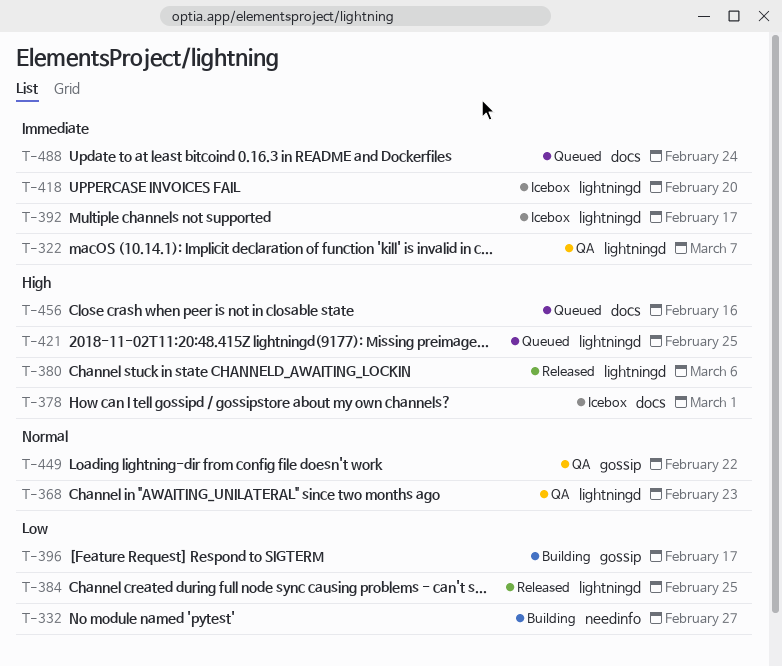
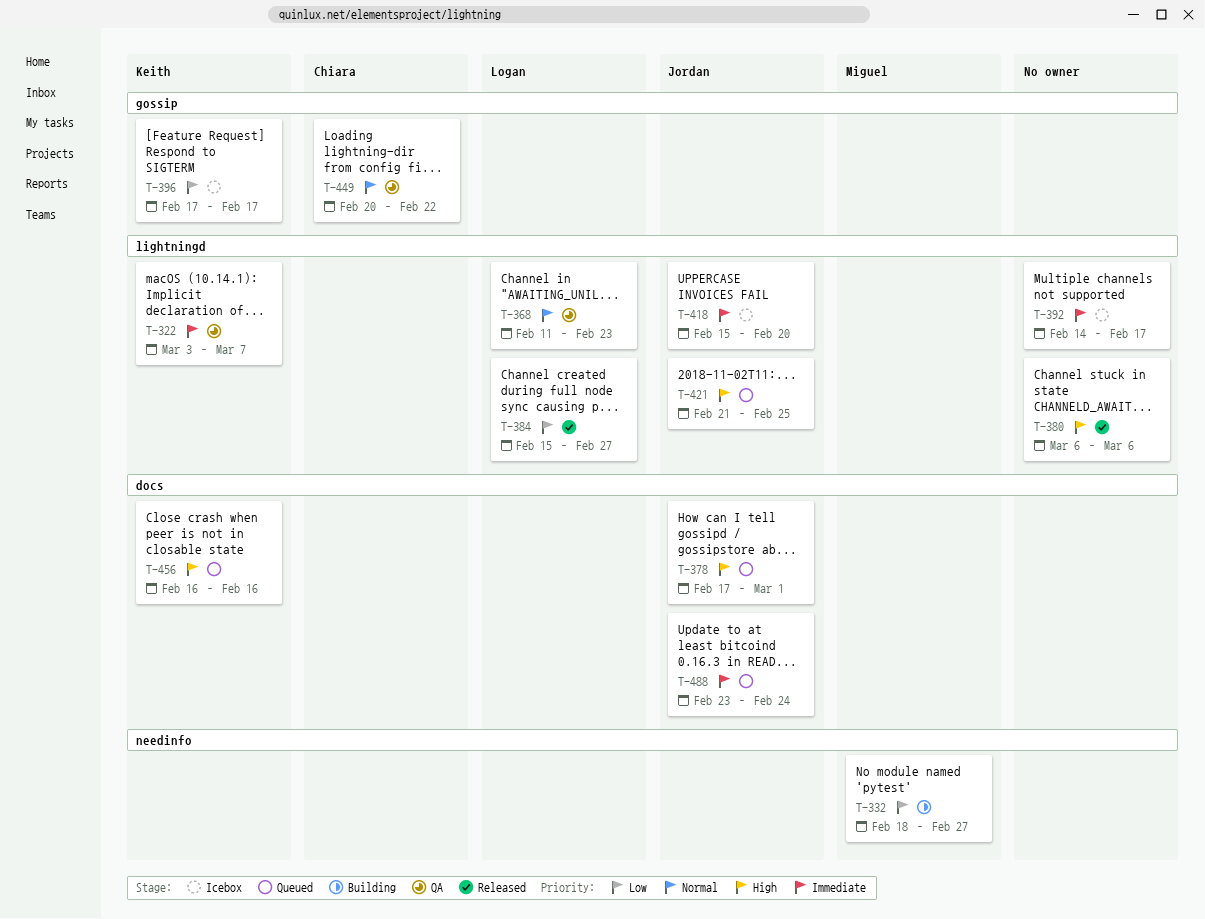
T-378, status: Icebox -> Queued
T-384, due: Feb 25 -> Feb 27
T-396, status: Building -> Icebox

